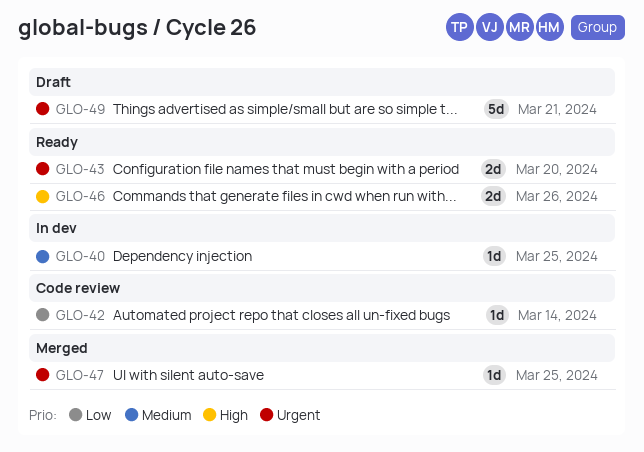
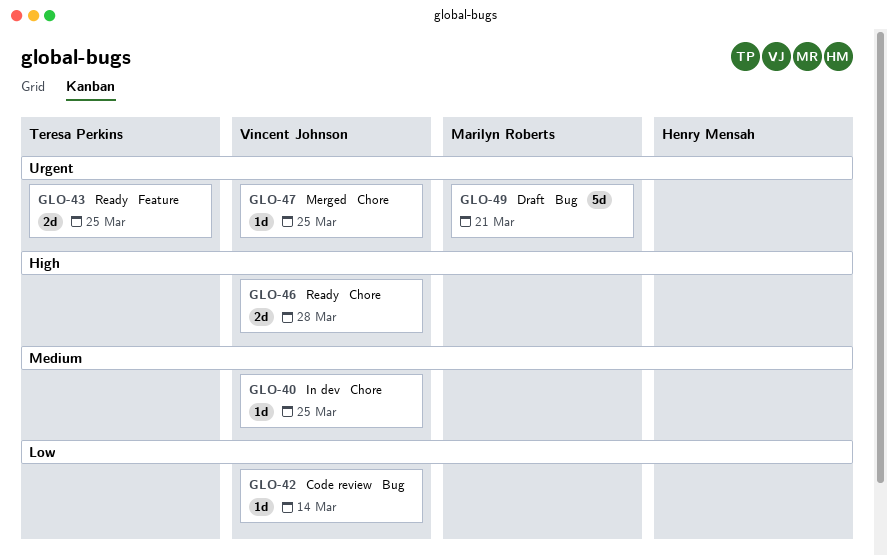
GLO-43, due: Mar 20 -> Mar 25
GLO-46, due: Mar 26 -> Mar 28

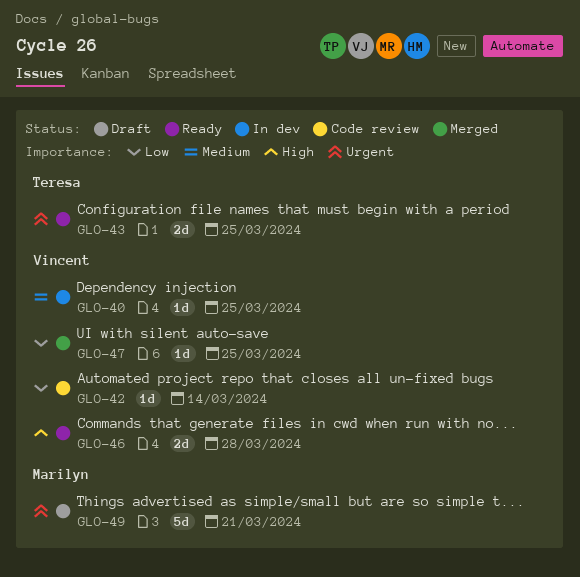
GLO-47, priority: Urgent -> Low

